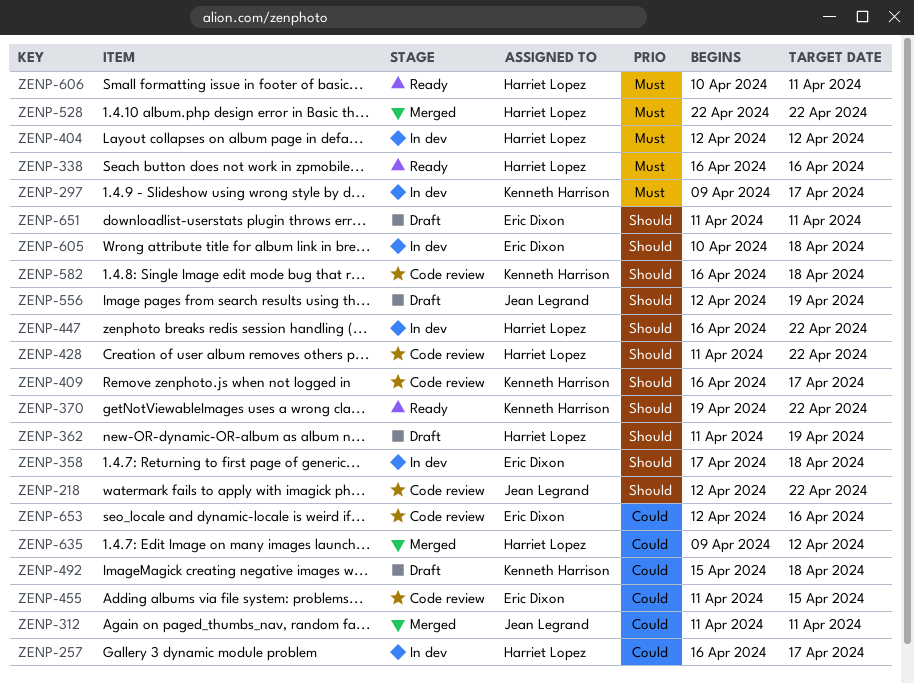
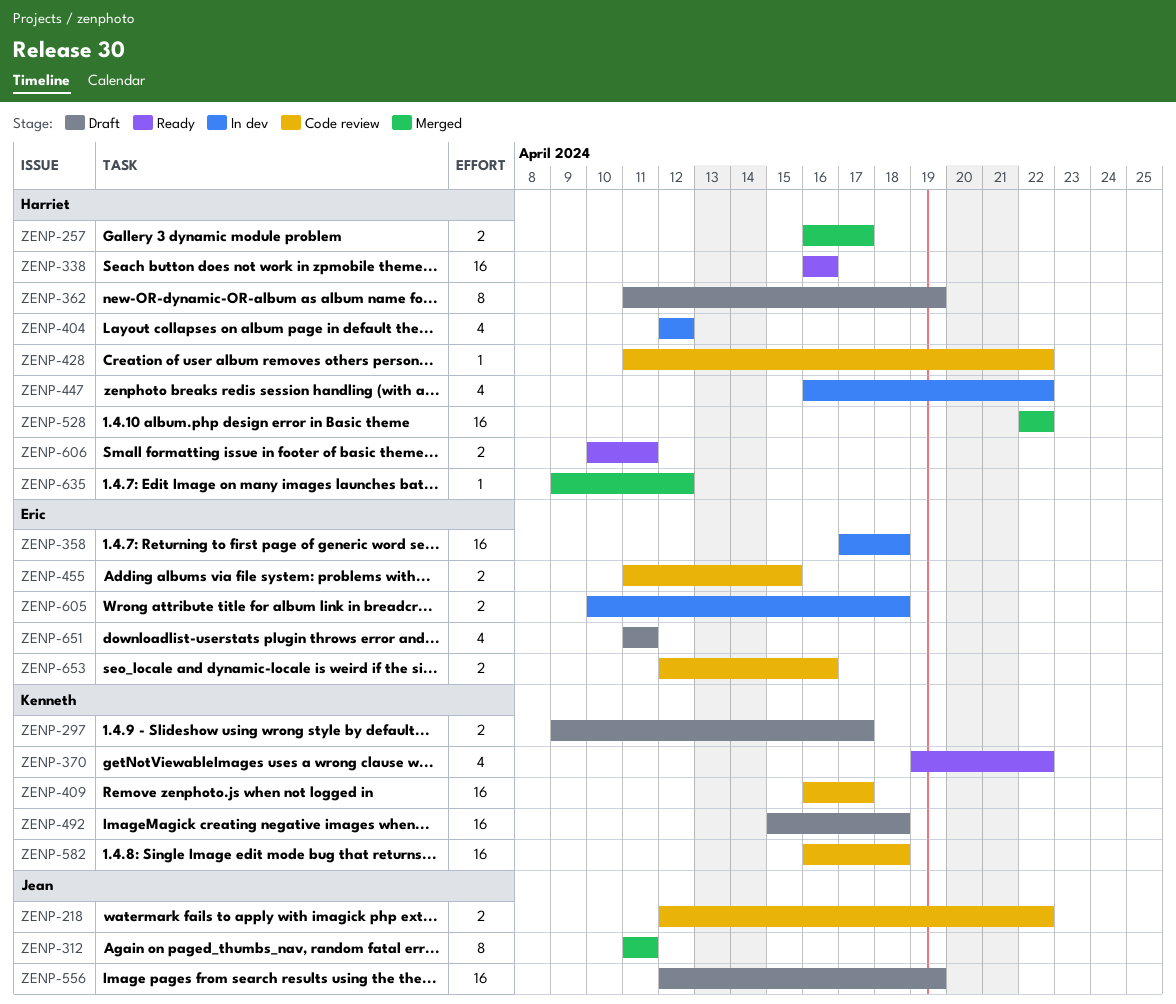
ZENP-257, status: In dev -> Merged
ZENP-297, status: In dev -> Draft

